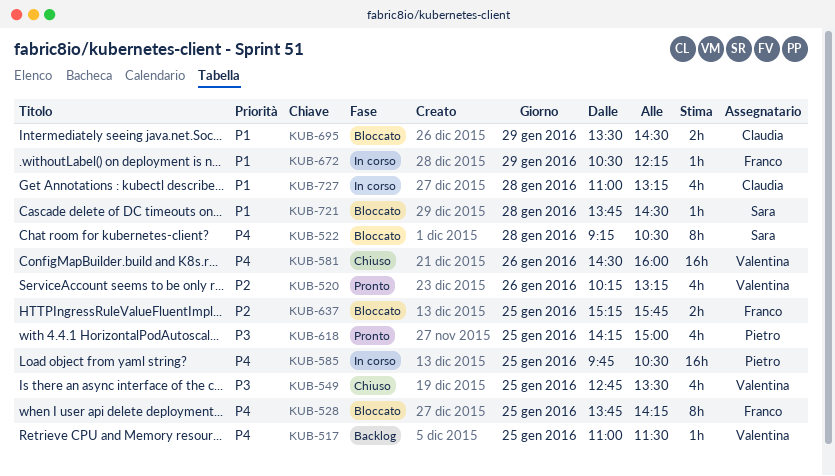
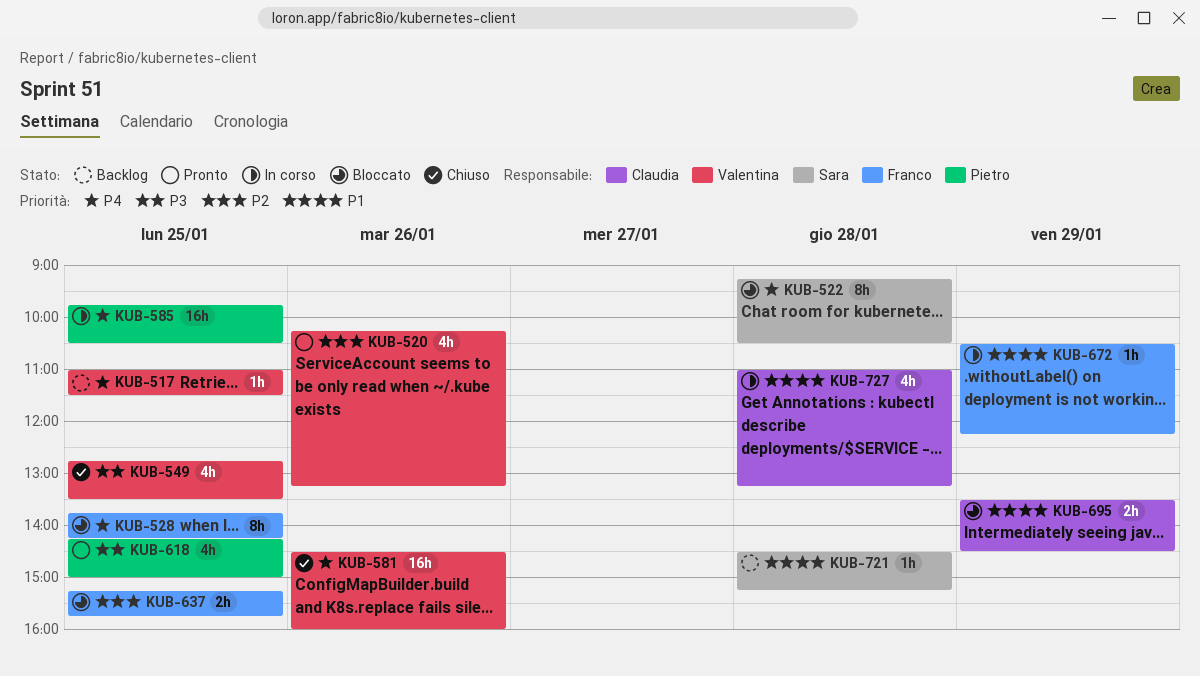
KUB-721, status: Bloccato -> Backlog
KUB-721, begins: 13:45 -> 14:30
KUB-721, ends: 14:30 -> 15:15

